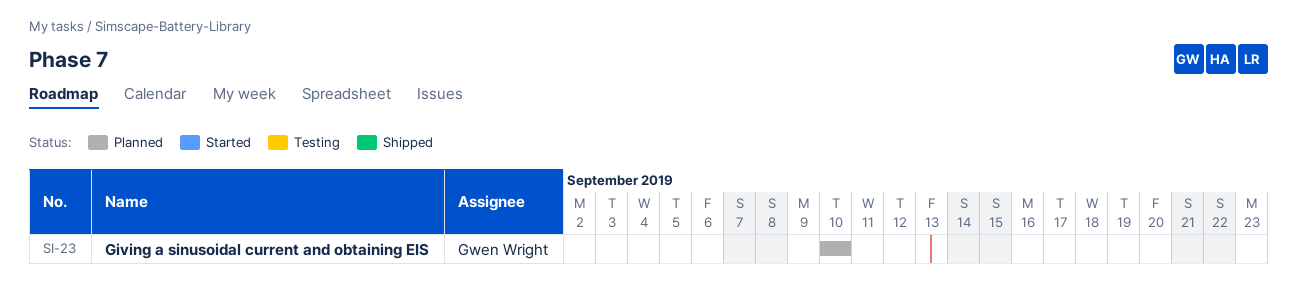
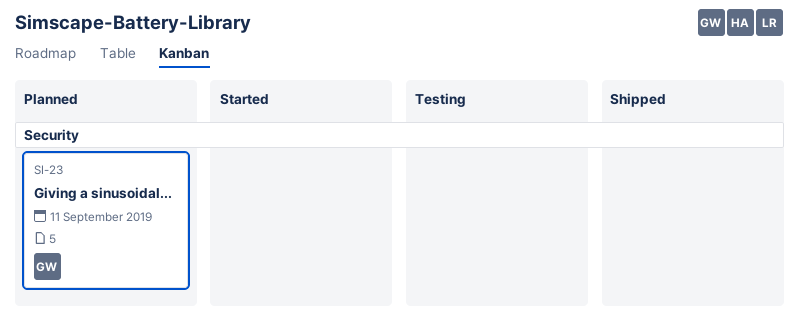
SI-23, due: Sep 10 -> Sep 11

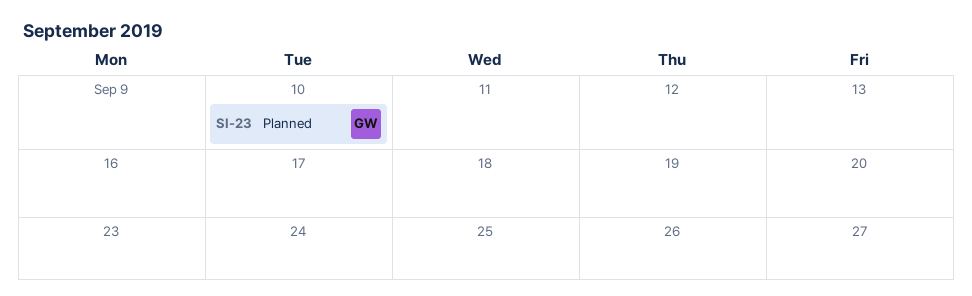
SI-23, due: Sep 11 -> Sep 10

